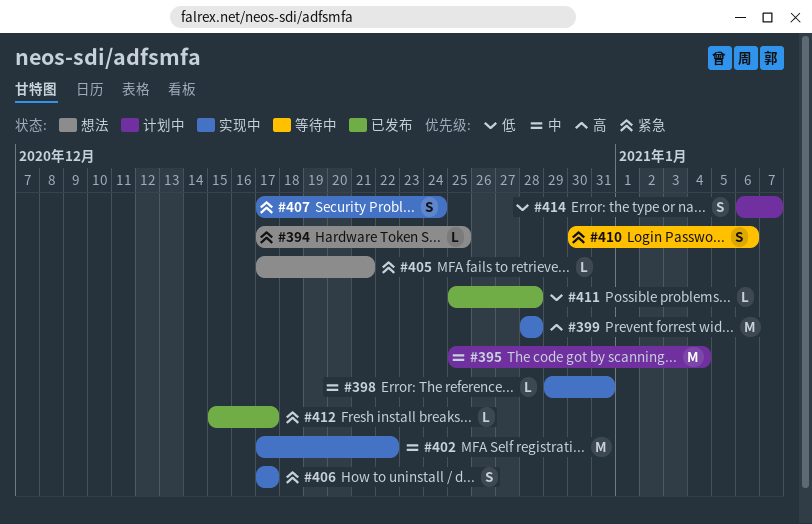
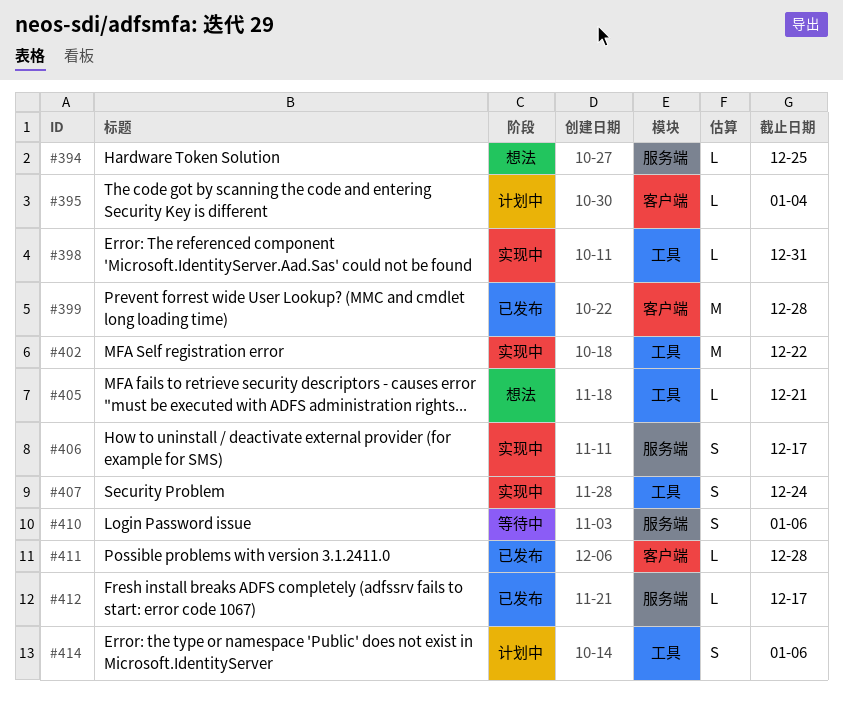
#395, estimate: M -> L
#399, status: 实现中 -> 已发布
#414, due: Jan 7 -> Jan 6

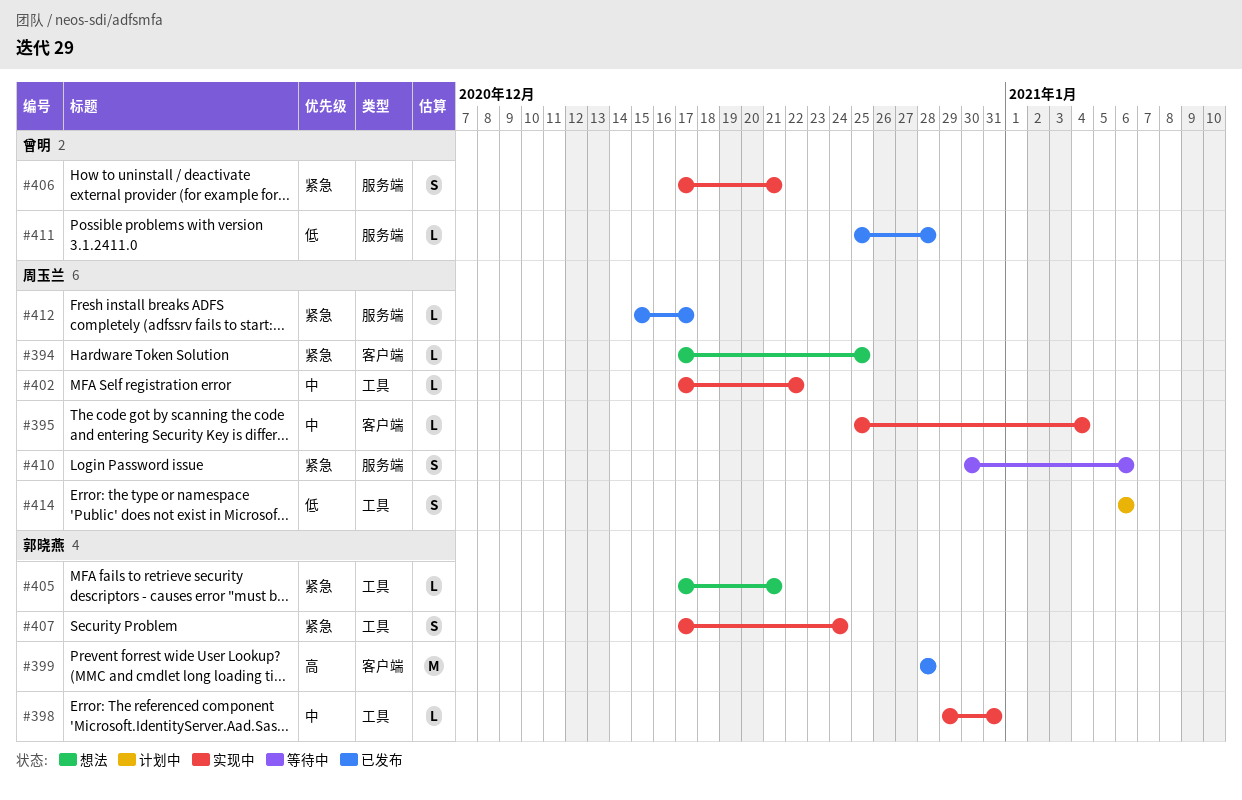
#394, label: 服务端 -> 客户端
#395, status: 计划中 -> 实现中
#402, estimate: M -> L
#406, due: Dec 17 -> Dec 21
#411, label: 客户端 -> 服务端

